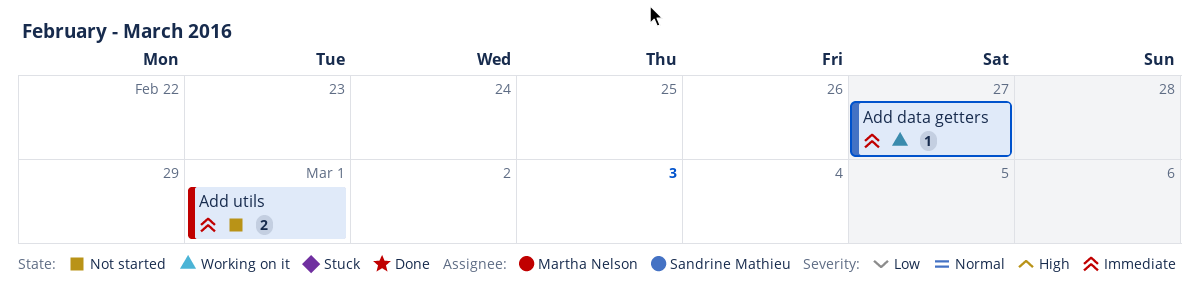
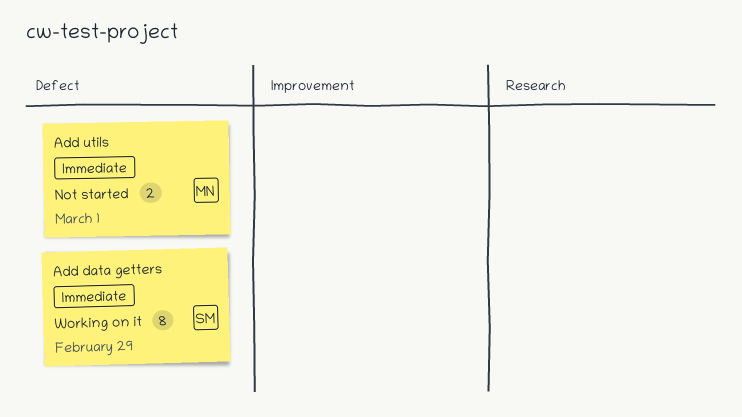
Add data getters, estimate: 1 -> 8
Add data getters, due: Feb 27 -> Feb 29

